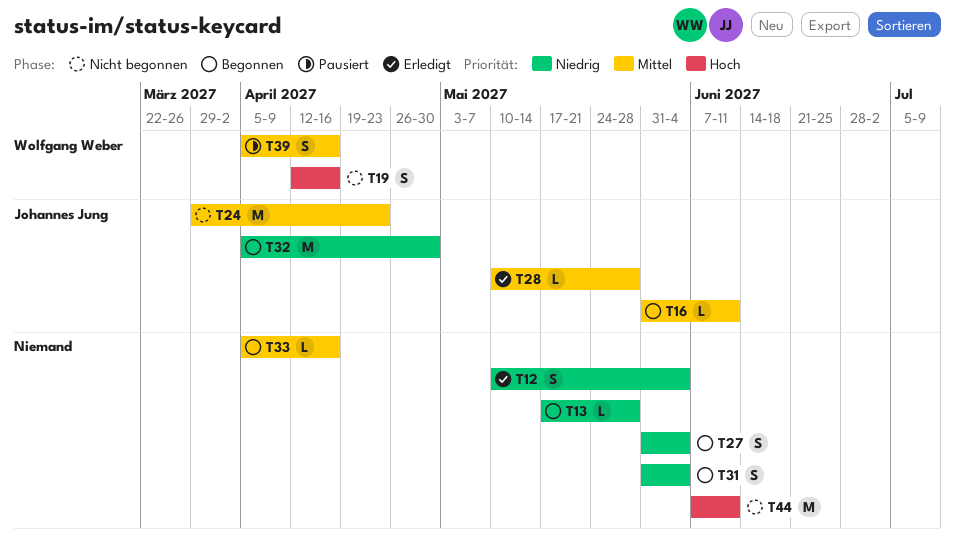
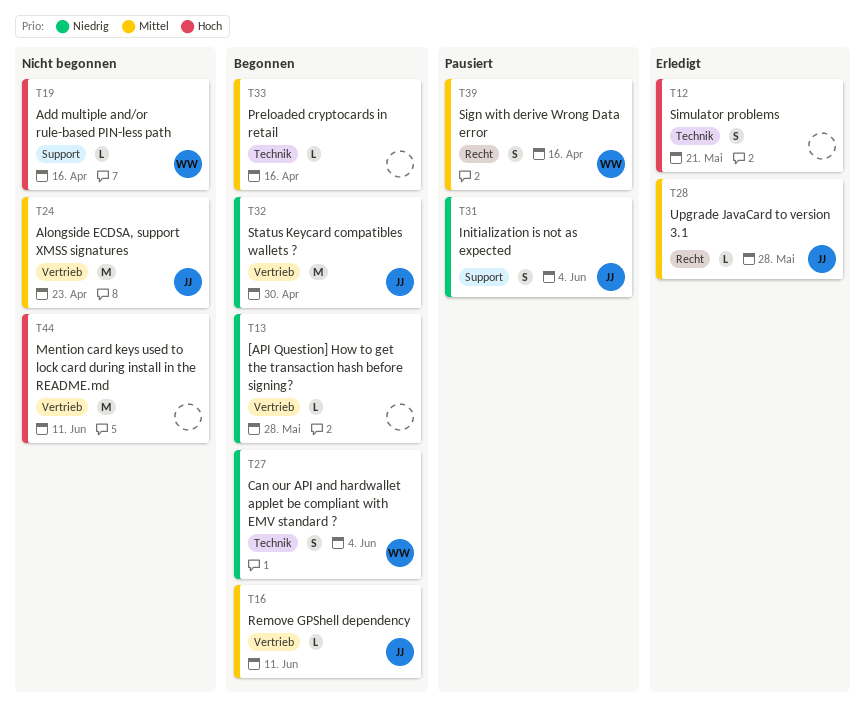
T12, priority: Niedrig -> Hoch
T12, due: Jun 4 -> May 21
T19, estimate: S -> L
T27, owner: none -> Wolfgang Weber
T31, status: Begonnen -> Pausiert
T31, owner: none -> Johannes Jung

